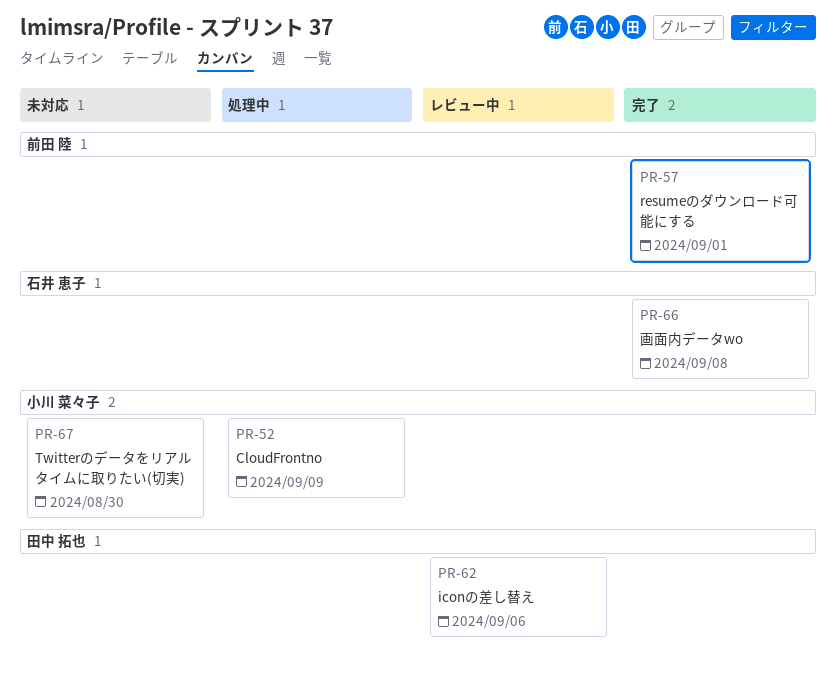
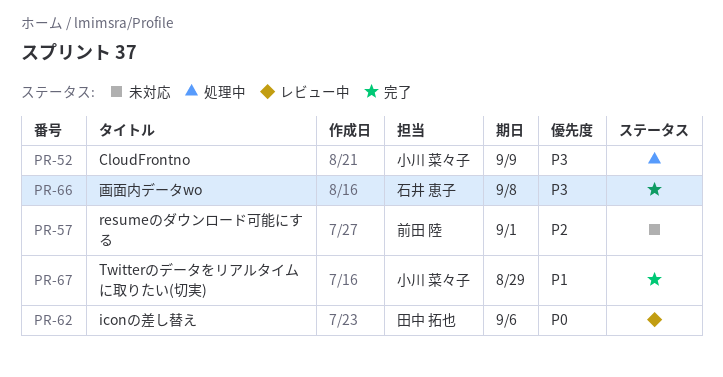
PR-57, status: 完了 -> 未対応
PR-67, status: 未対応 -> 完了
PR-67, due: Aug 30 -> Aug 29

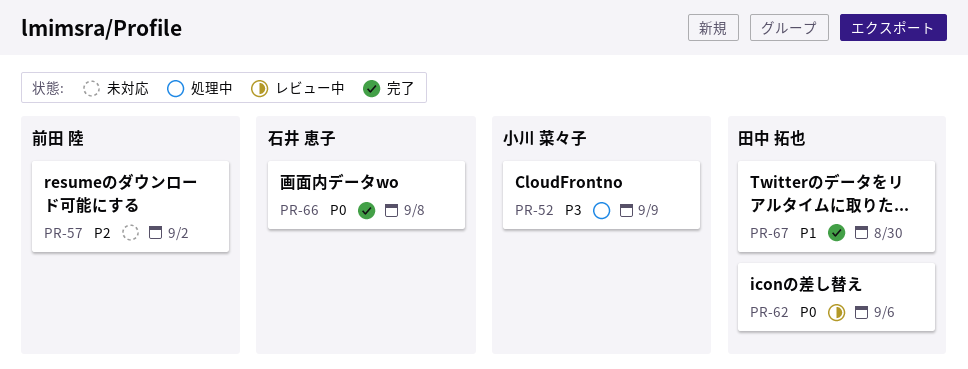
PR-57, due: Sep 1 -> Sep 2
PR-66, priority: P3 -> P0
PR-67, owner: 小川 菜々子 -> 田中 拓也
PR-67, due: Aug 29 -> Aug 30

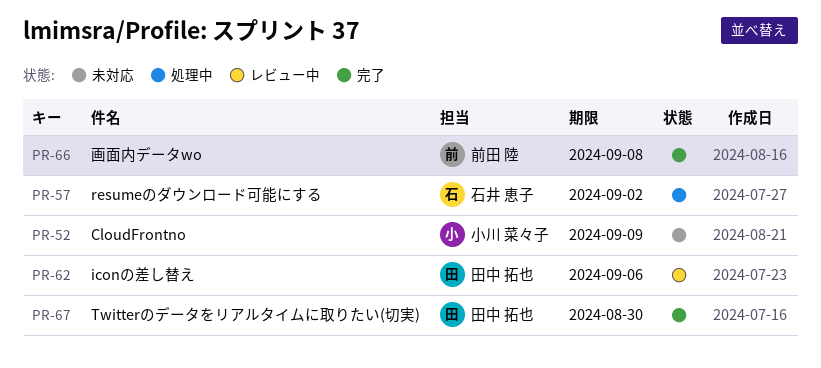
PR-52, status: 処理中 -> 未対応
PR-57, status: 未対応 -> 処理中
PR-57, owner: 前田 陸 -> 石井 恵子
PR-66, owner: 石井 恵子 -> 前田 陸

